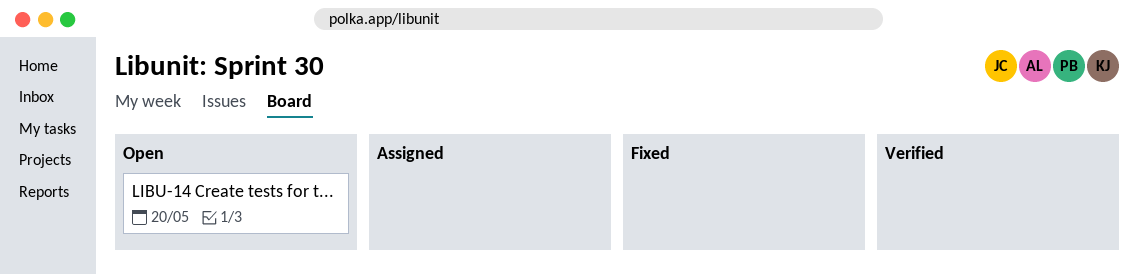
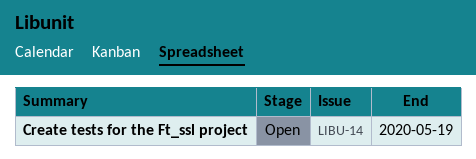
LIBU-14, due: May 20 -> May 19

